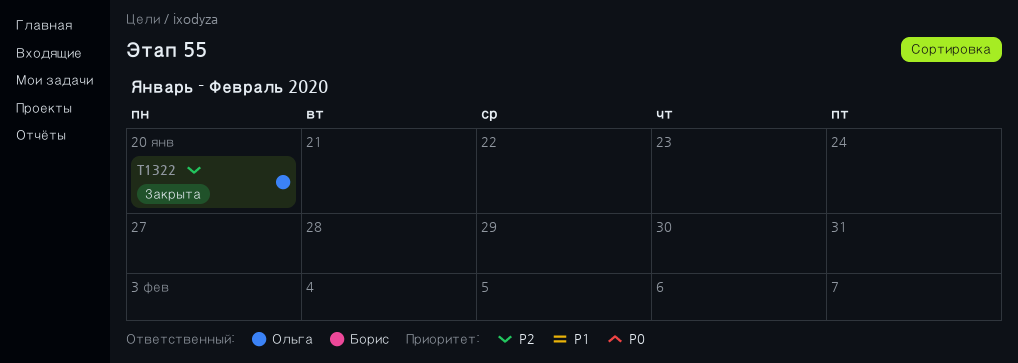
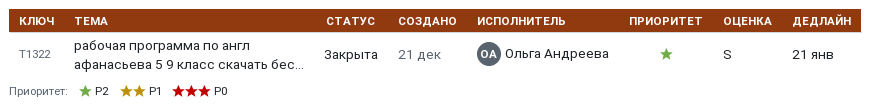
T1322, due: Jan 20 -> Jan 21

